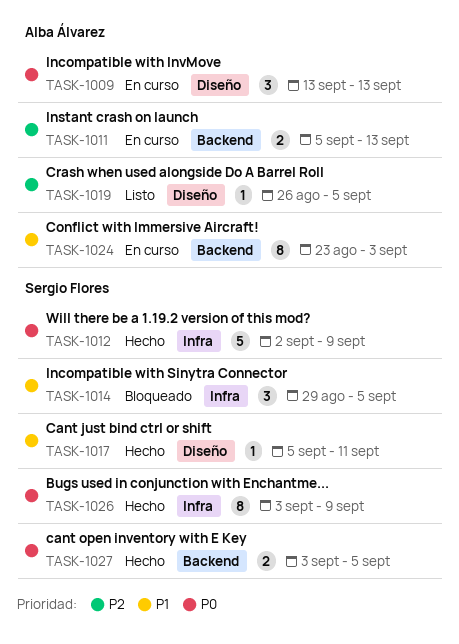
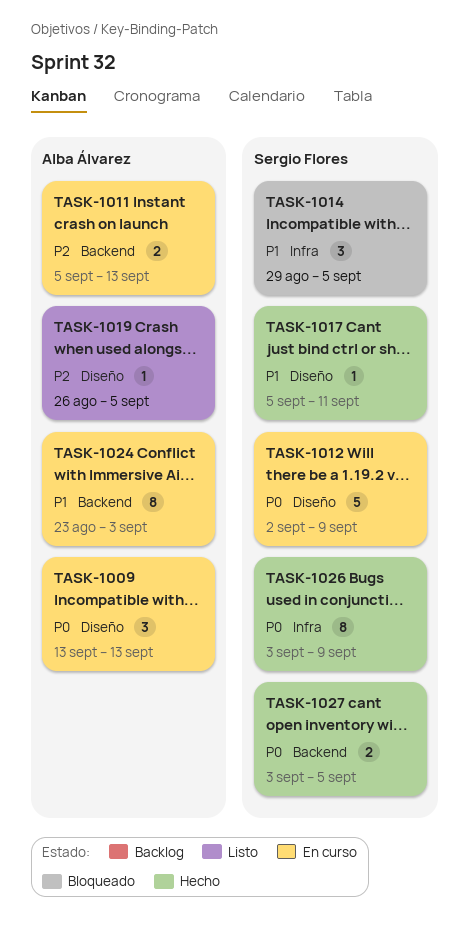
TASK-1012, status: Hecho -> En curso
TASK-1012, label: Infra -> Diseño

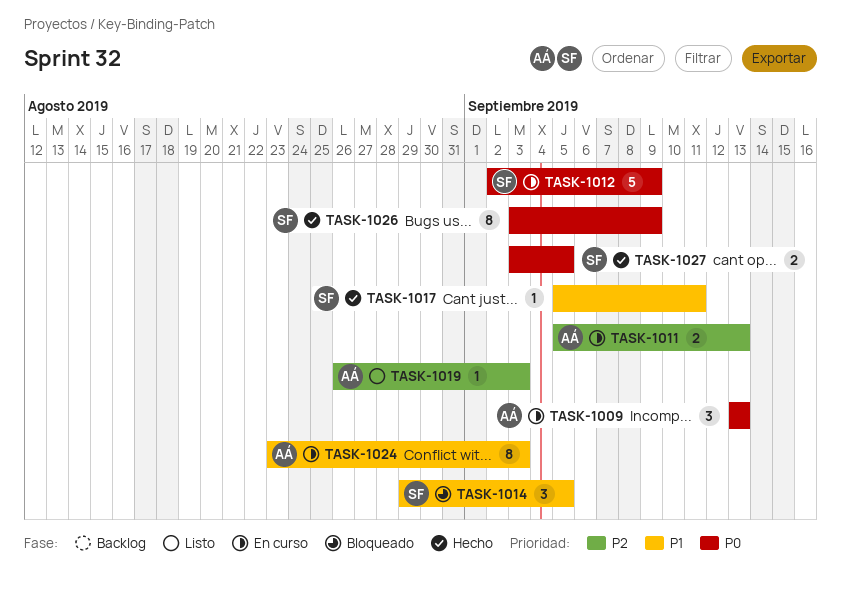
TASK-1019, due: Sep 5 -> Sep 3

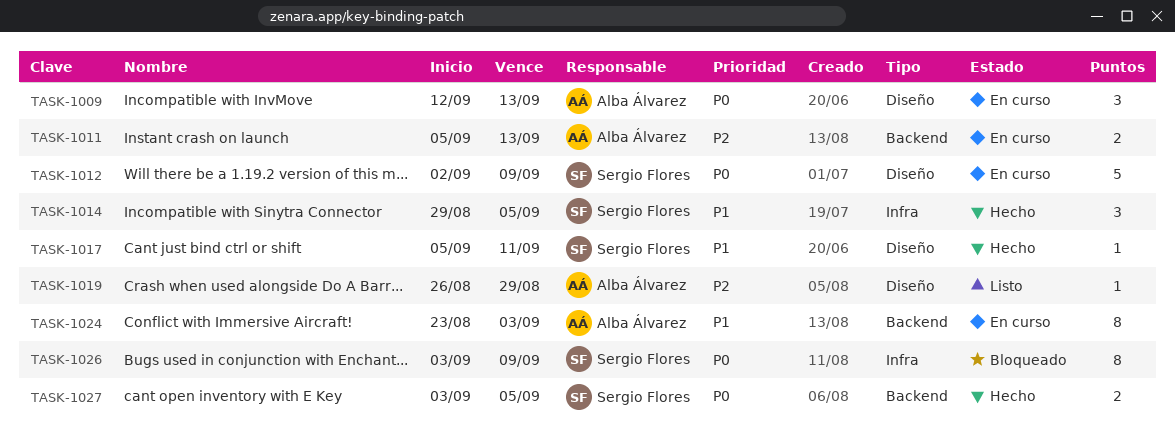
TASK-1009, start: Sep 13 -> Sep 12
TASK-1014, status: Bloqueado -> Hecho
TASK-1019, due: Sep 3 -> Aug 29
TASK-1026, status: Hecho -> Bloqueado

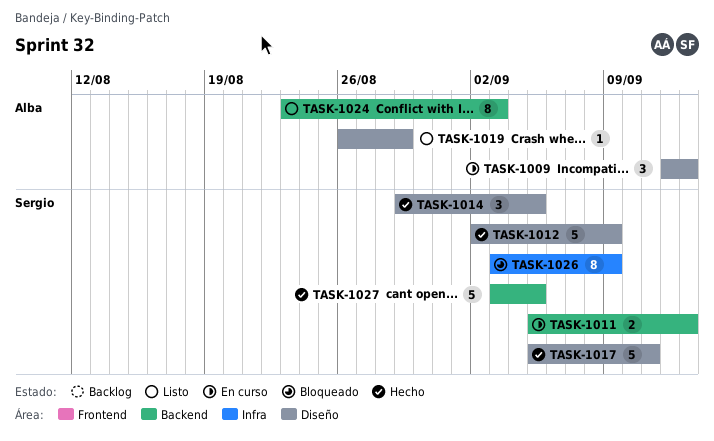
TASK-1011, owner: Alba Álvarez -> Sergio Flores
TASK-1012, status: En curso -> Hecho
TASK-1014, label: Infra -> Diseño
TASK-1017, estimate: 1 -> 5
TASK-1024, status: En curso -> Listo
TASK-1027, estimate: 2 -> 5

